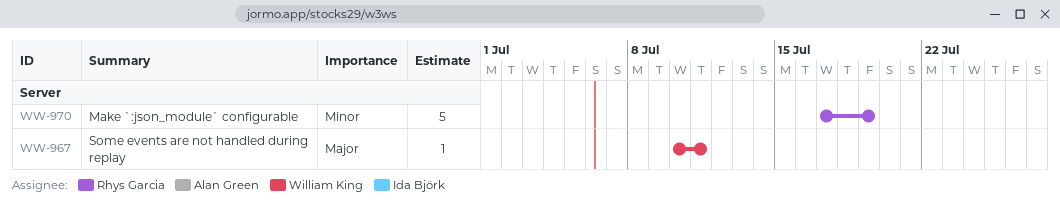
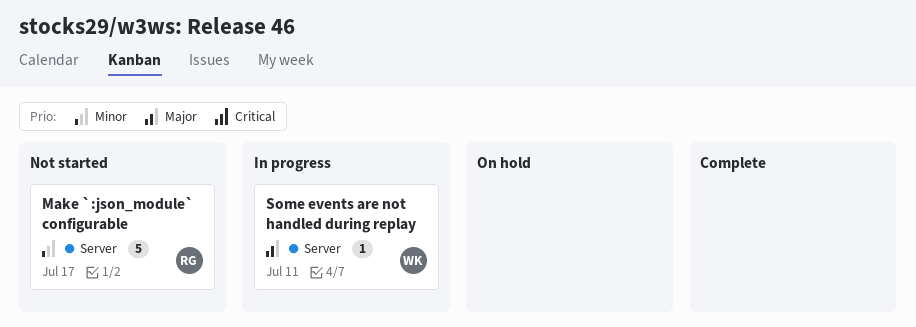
Make `:json_module` configurable, due: Jul 19 -> Jul 17

